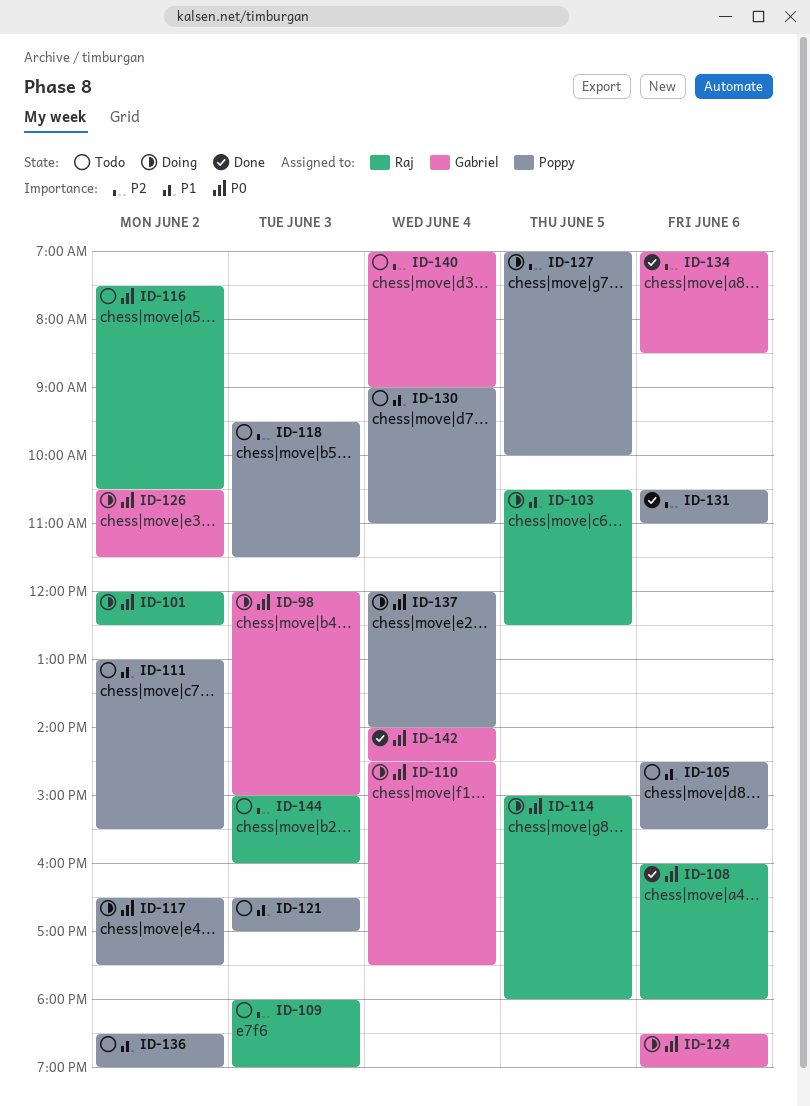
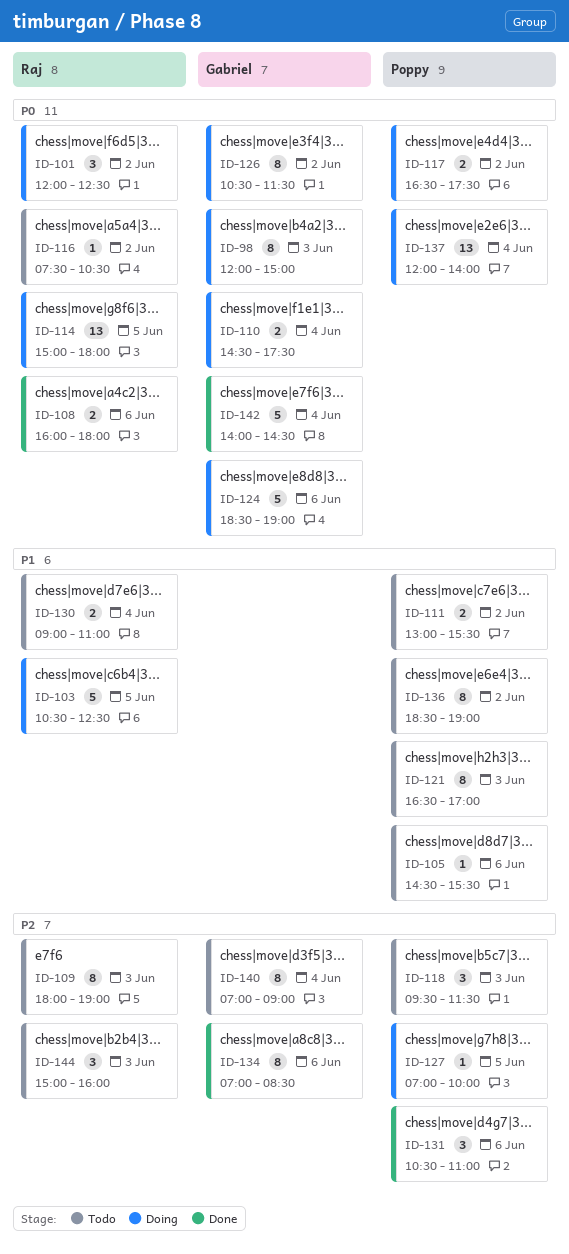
ID-130, owner: Poppy -> Raj

